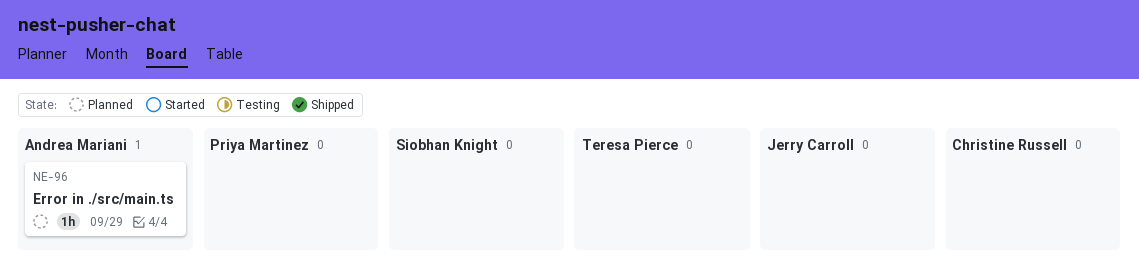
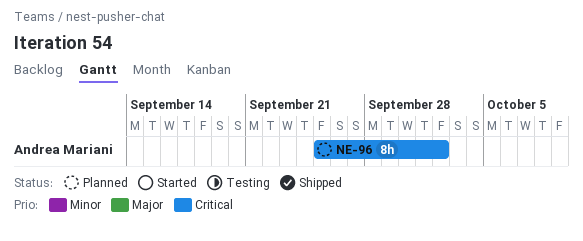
NE-96, estimate: 1h -> 8h
NE-96, due: Sep 29 -> Oct 2

